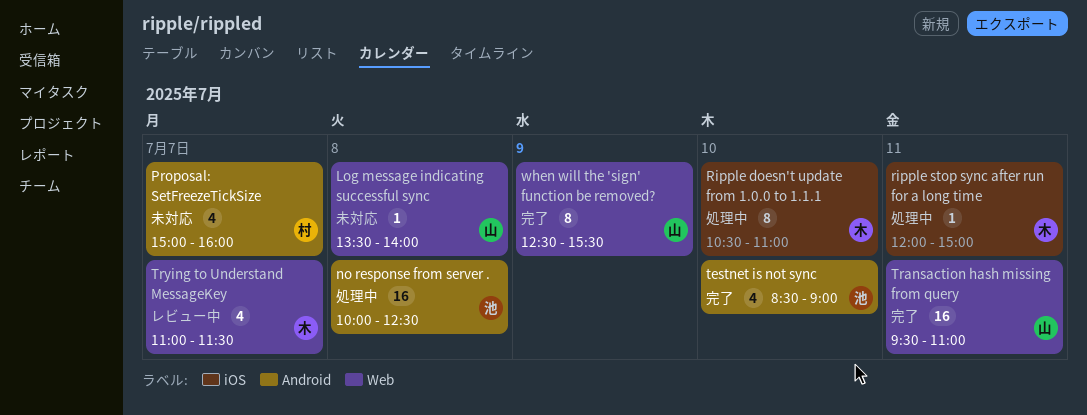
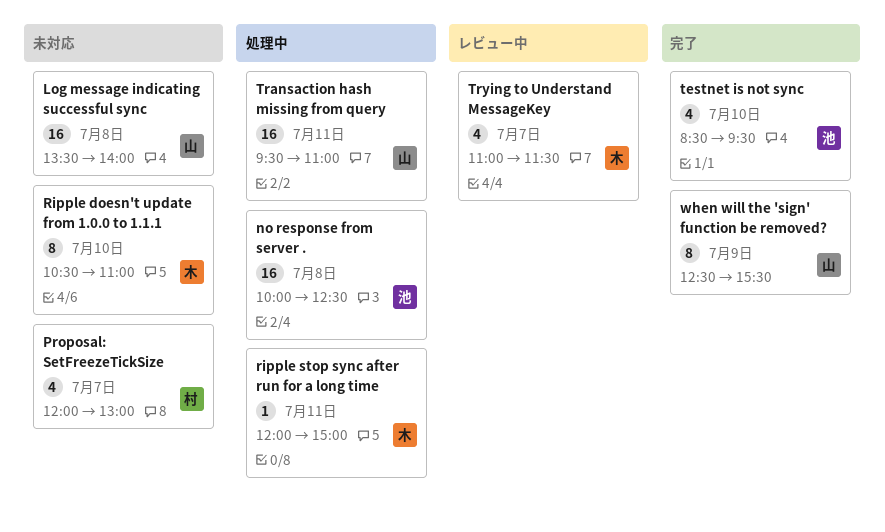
Log message indicating successful sync, estimate: 1 -> 16
Proposal: SetFreezeTickSize, begins: 15:00 -> 12:00
Proposal: SetFreezeTickSize, ends: 16:00 -> 13:00
Ripple doesn't update from 1.0.0 to 1.1.1, status: 処理中 -> 未対応
testnet is not sync, ends: 09:00 -> 09:30
Transaction hash missing from query, status: 完了 -> 処理中

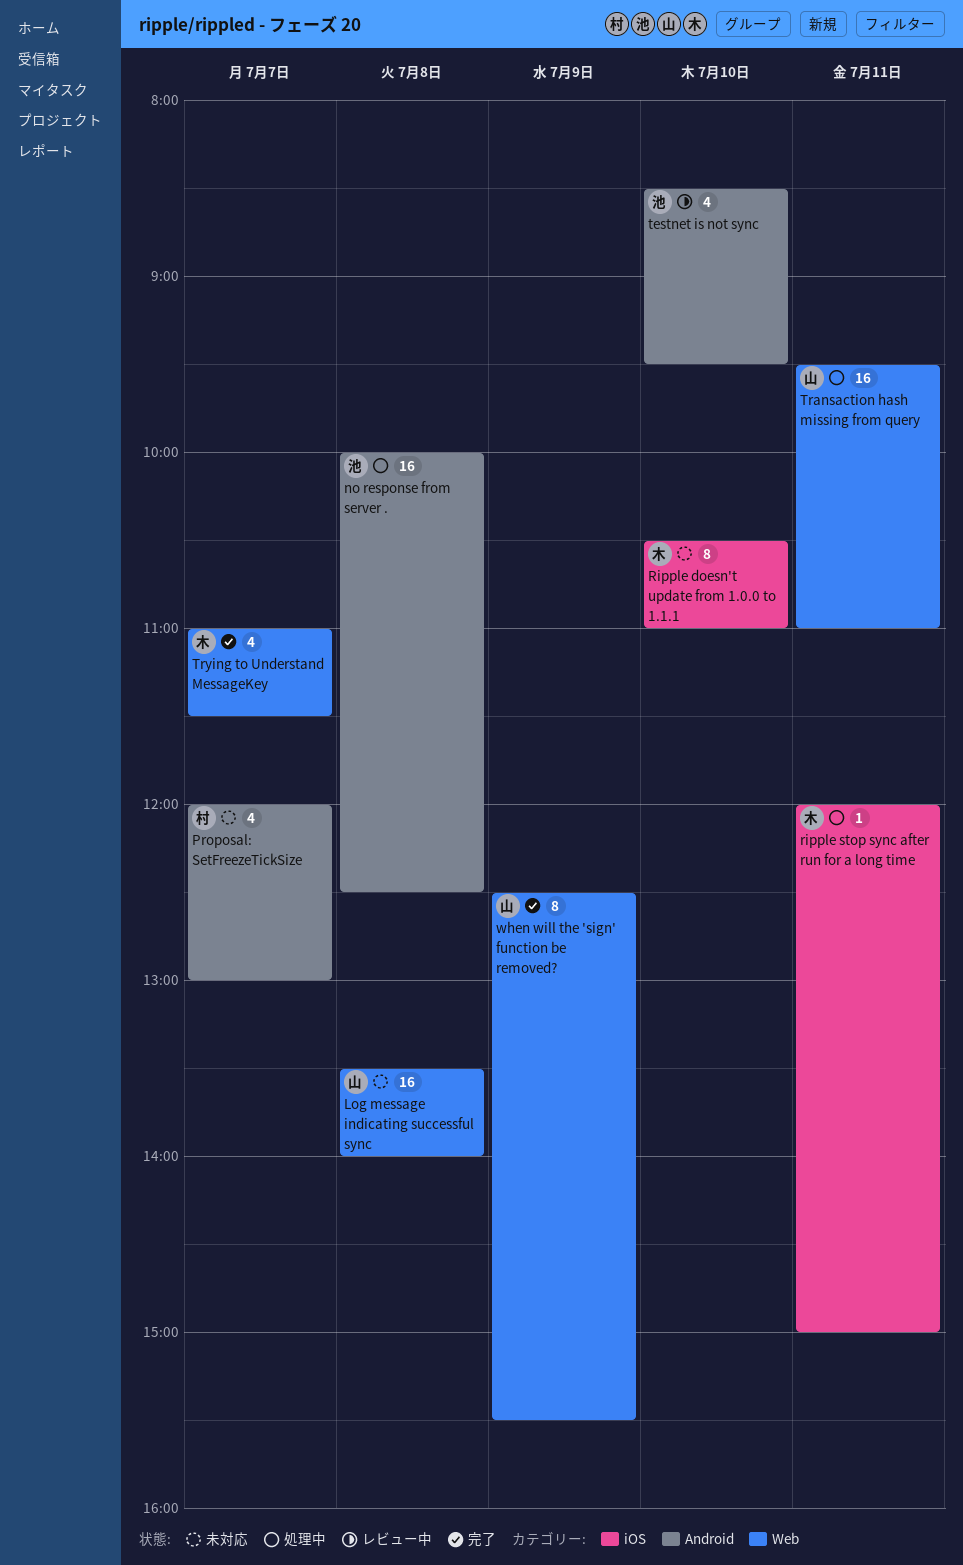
testnet is not sync, status: 完了 -> レビュー中
Trying to Understand MessageKey, status: レビュー中 -> 完了

